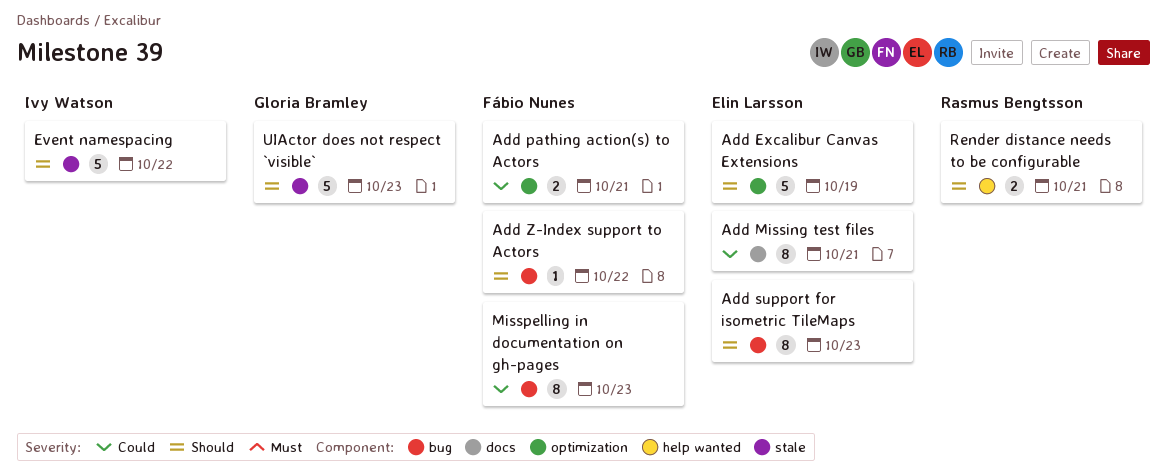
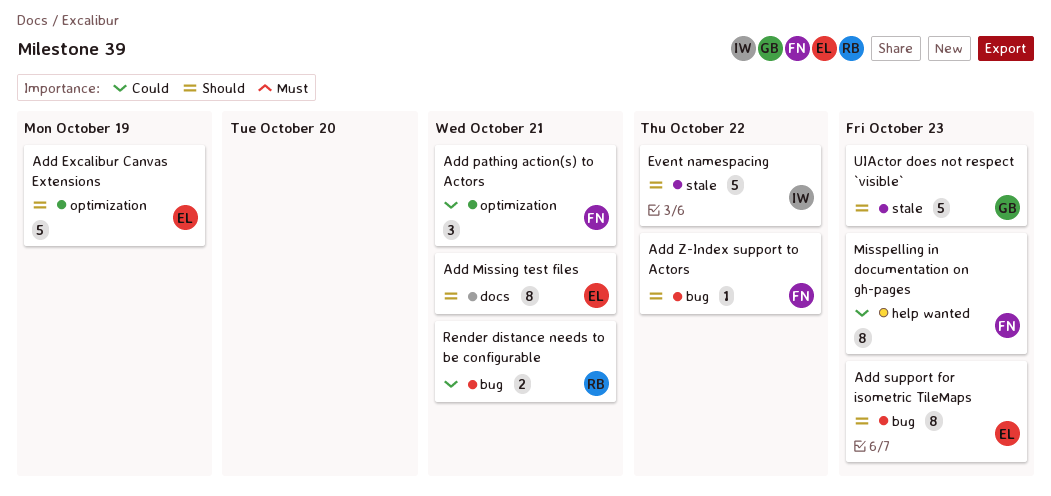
Add Missing test files, priority: Could -> Should
Add pathing action(s) to Actors, estimate: 2 -> 3
Misspelling in documentation on gh-pages, label: bug -> help wanted
Render distance needs to be configurable, priority: Should -> Could
Render distance needs to be configurable, label: help wanted -> bug

